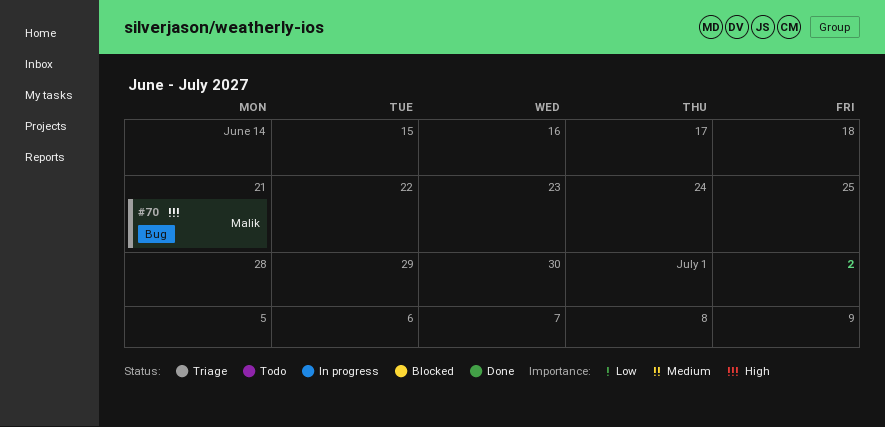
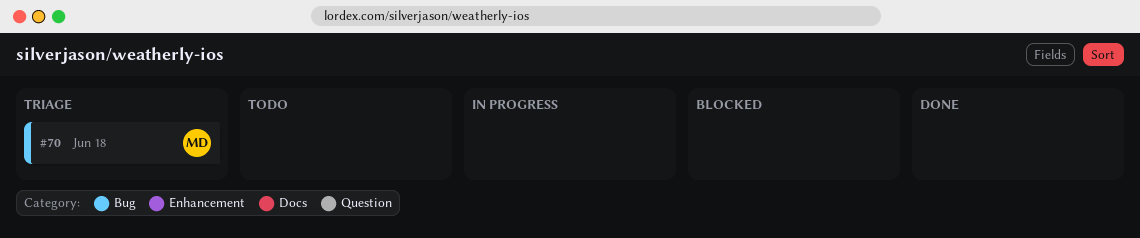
#70, due: Jun 21 -> Jun 18

